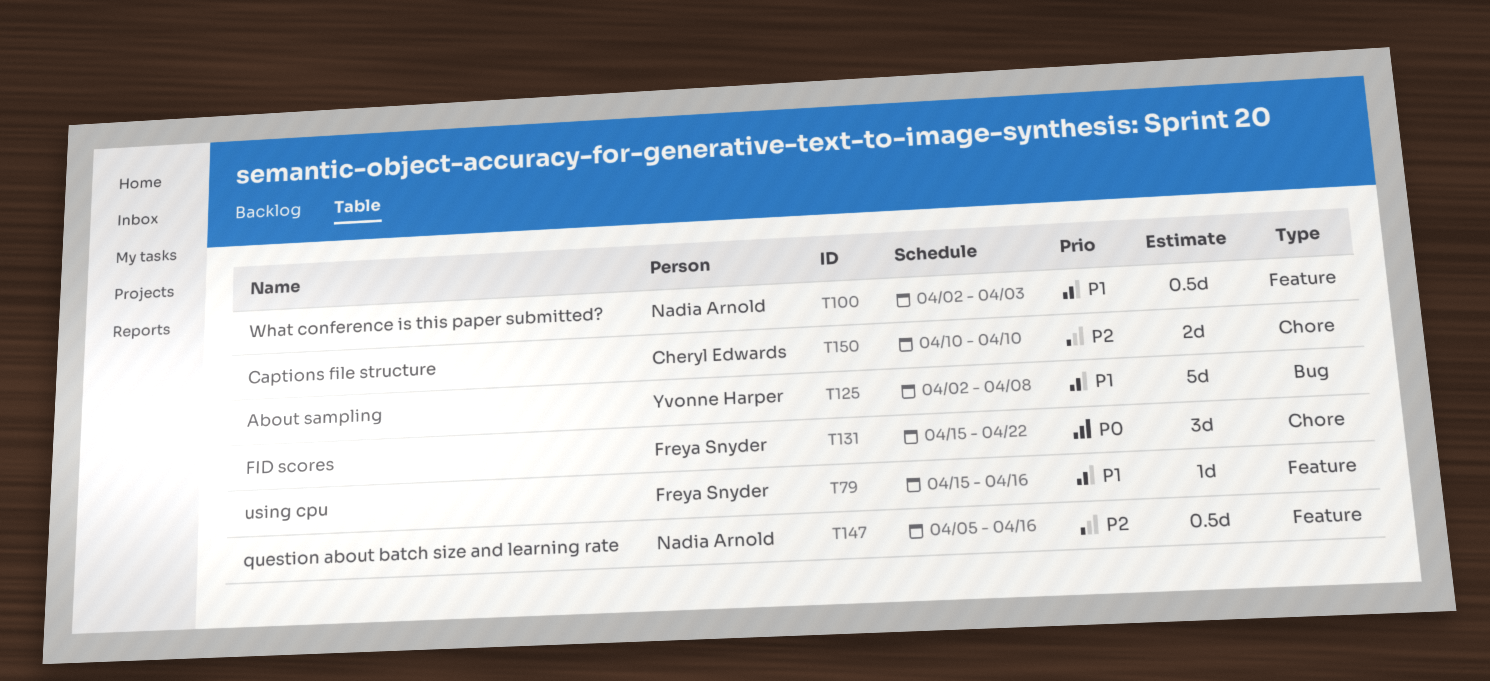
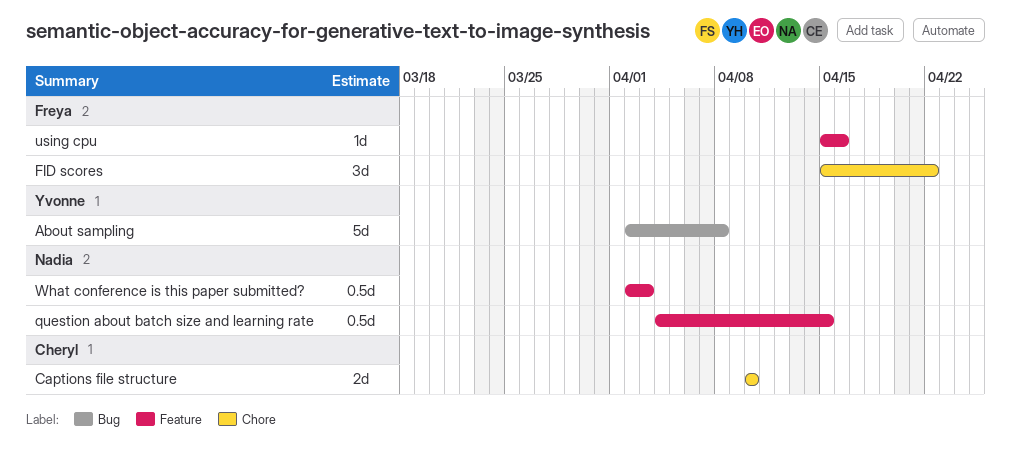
question about batch size and learning rate, start: Apr 5 -> Apr 4
question about batch size and learning rate, due: Apr 16 -> Apr 15

